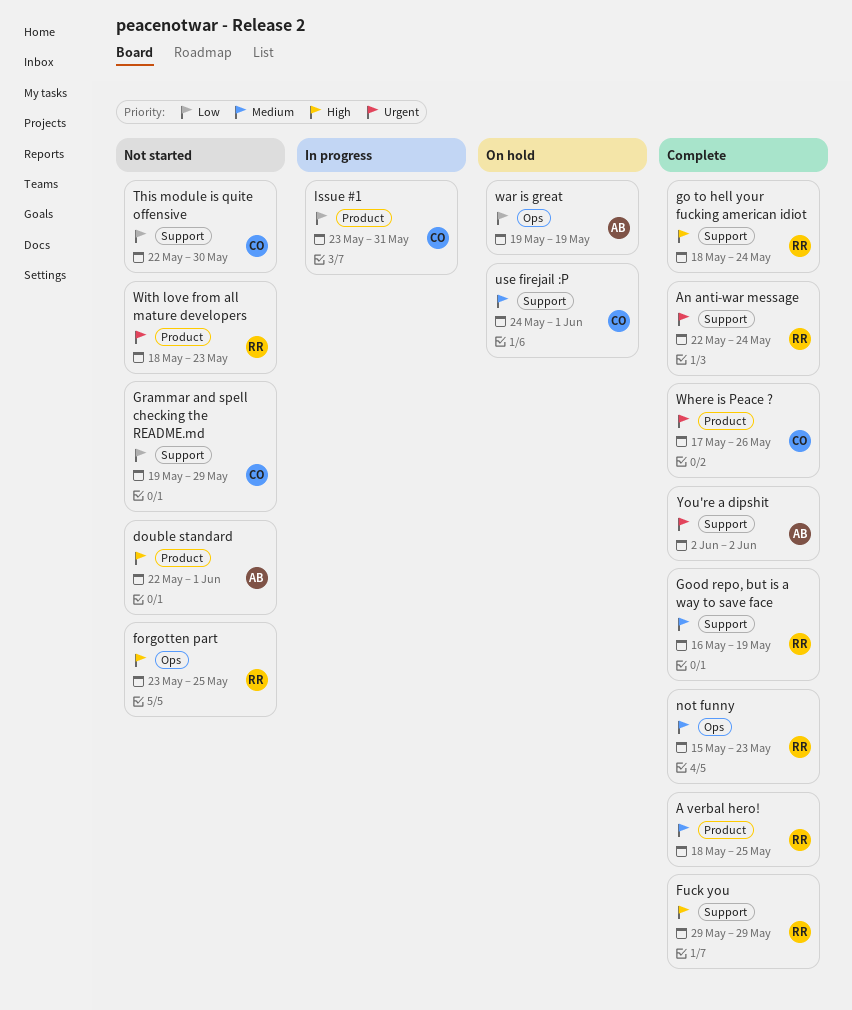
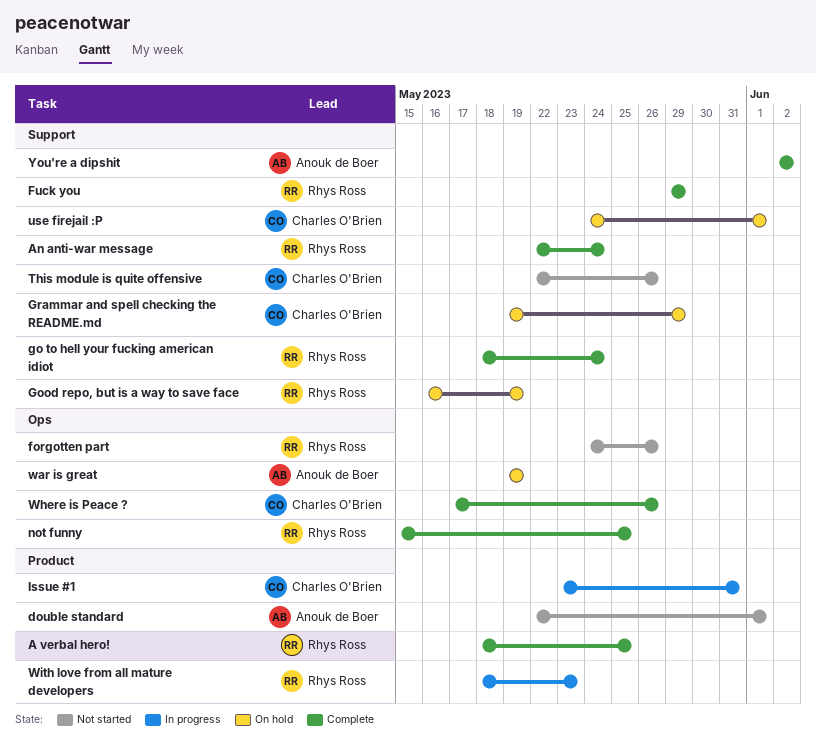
forgotten part, start: May 23 -> May 24
forgotten part, due: May 25 -> May 26
Good repo, but is a way to save face, status: Complete -> On hold
Grammar and spell checking the README.md, status: Not started -> On hold
not funny, due: May 23 -> May 25
This module is quite offensive, due: May 30 -> May 26
Where is Peace ?, label: Product -> Ops
With love from all mature developers, status: Not started -> In progress

